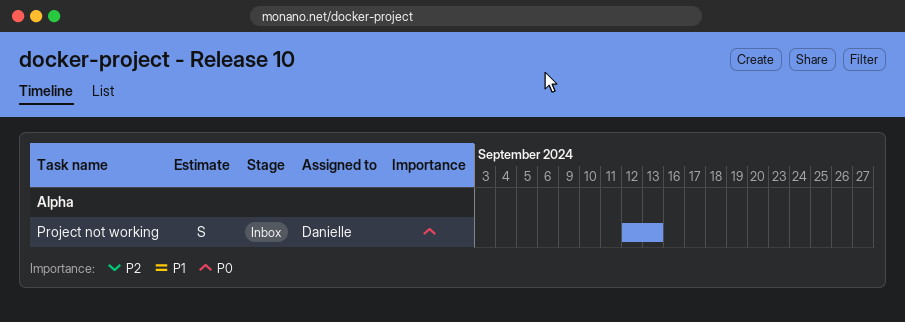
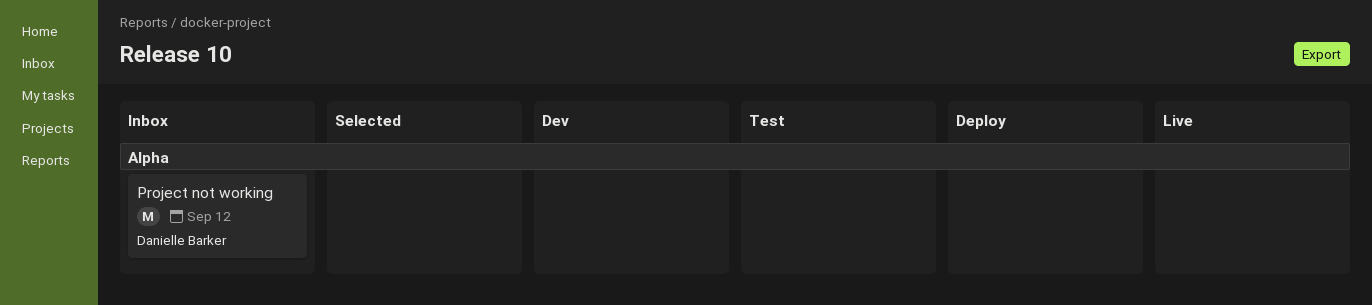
Project not working, estimate: S -> M
Project not working, due: Sep 13 -> Sep 12

